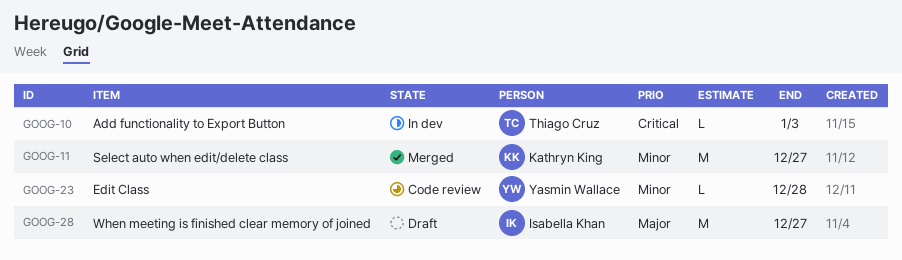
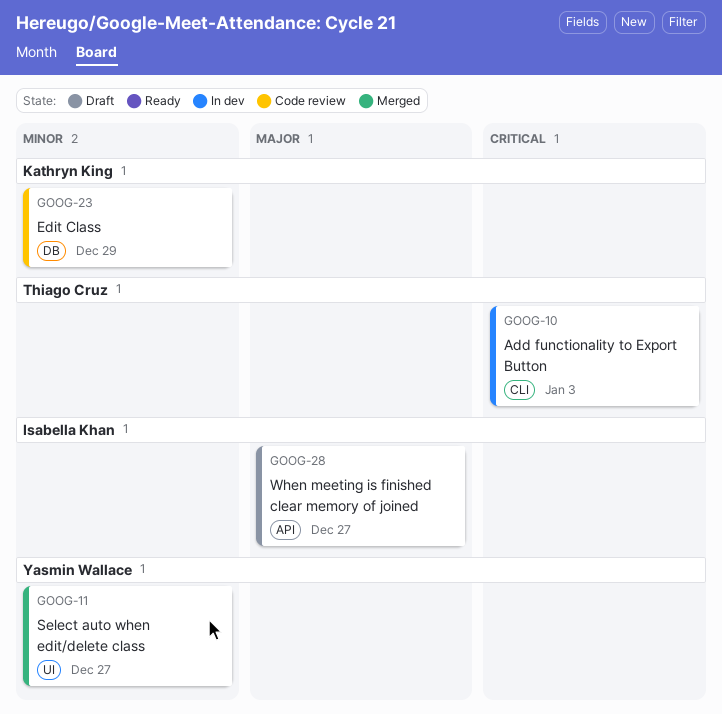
GOOG-11, owner: Kathryn King -> Yasmin Wallace
GOOG-23, owner: Yasmin Wallace -> Kathryn King
GOOG-23, due: Dec 28 -> Dec 29

